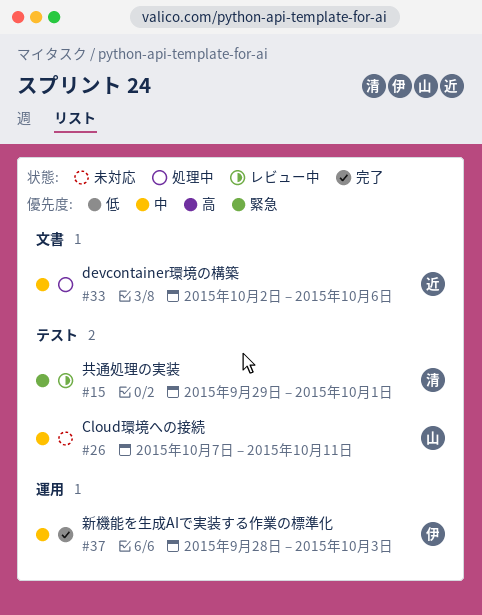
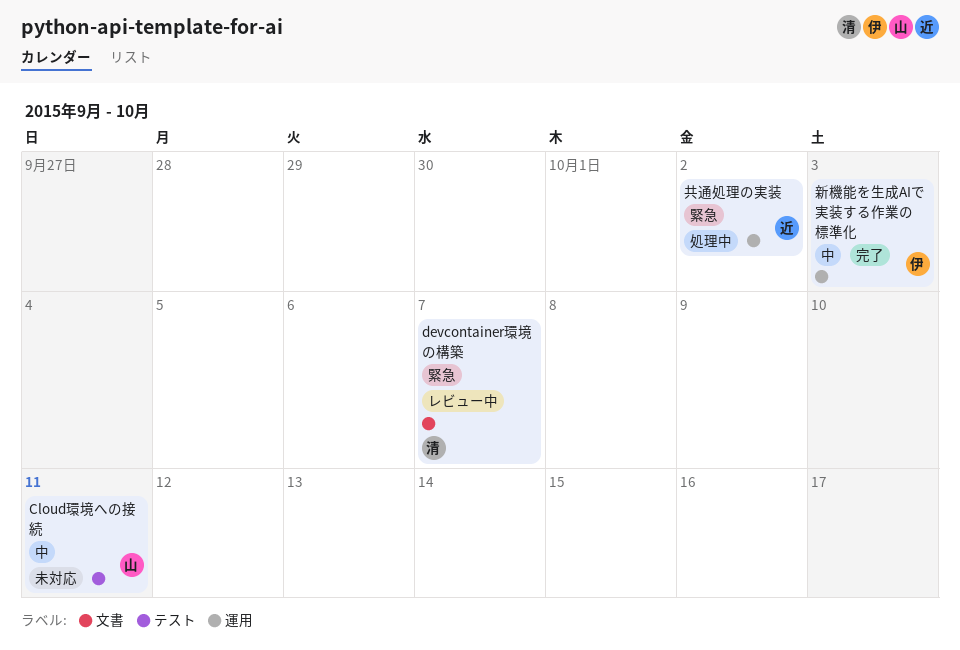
devcontainer環境の構築, status: 処理中 -> レビュー中
devcontainer環境の構築, owner: 近 -> 清
devcontainer環境の構築, priority: 中 -> 緊急
devcontainer環境の構築, due: Oct 6 -> Oct 7
共通処理の実装, status: レビュー中 -> 処理中
共通処理の実装, owner: 清 -> 近
共通処理の実装, label: テスト -> 運用
共通処理の実装, due: Oct 1 -> Oct 2

